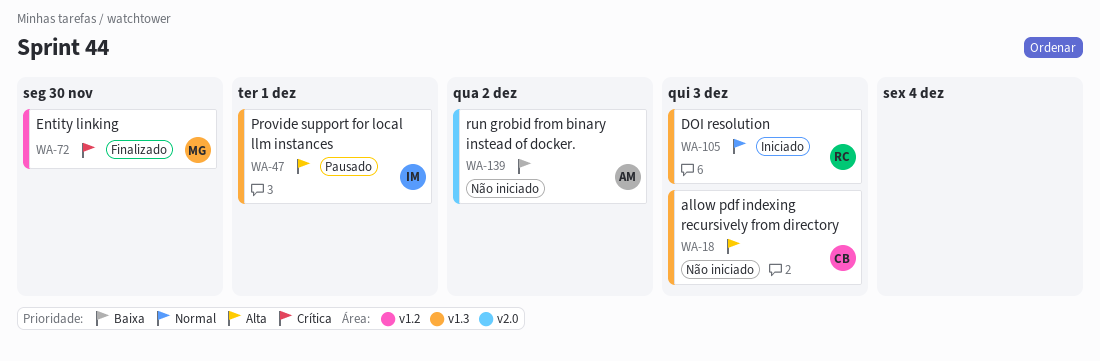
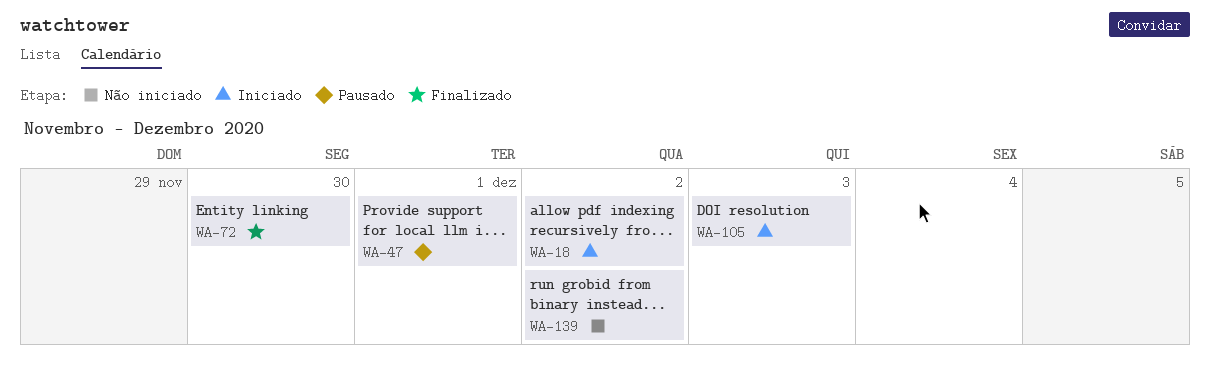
WA-18, status: Não iniciado -> Iniciado
WA-18, due: Dec 3 -> Dec 2

